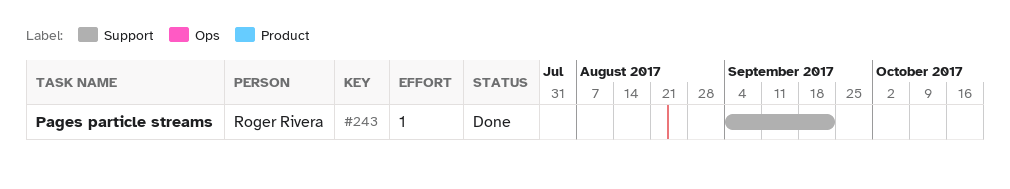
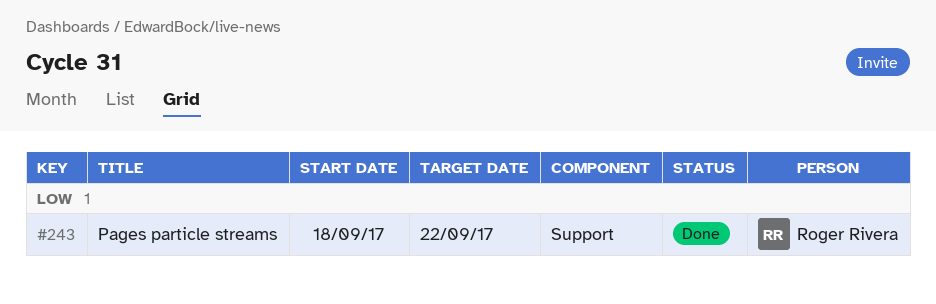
#243, start: Sep 4 -> Sep 18

